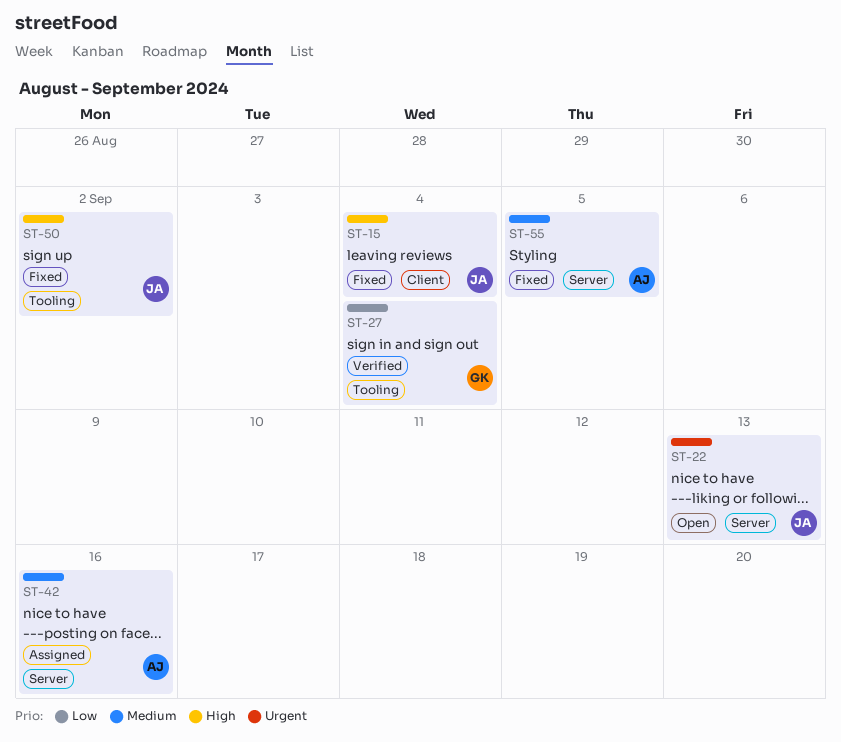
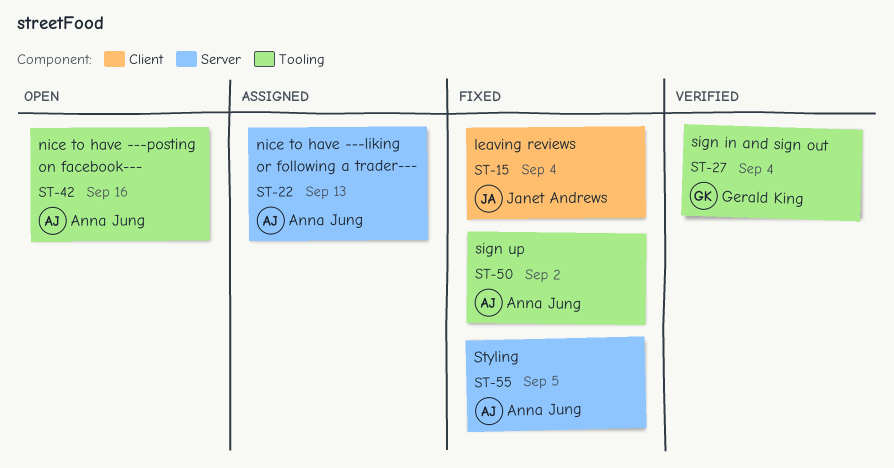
ST-22, status: Open -> Assigned
ST-22, owner: Janet Andrews -> Anna Jung
ST-42, status: Assigned -> Open
ST-42, label: Server -> Tooling
ST-50, owner: Janet Andrews -> Anna Jung

